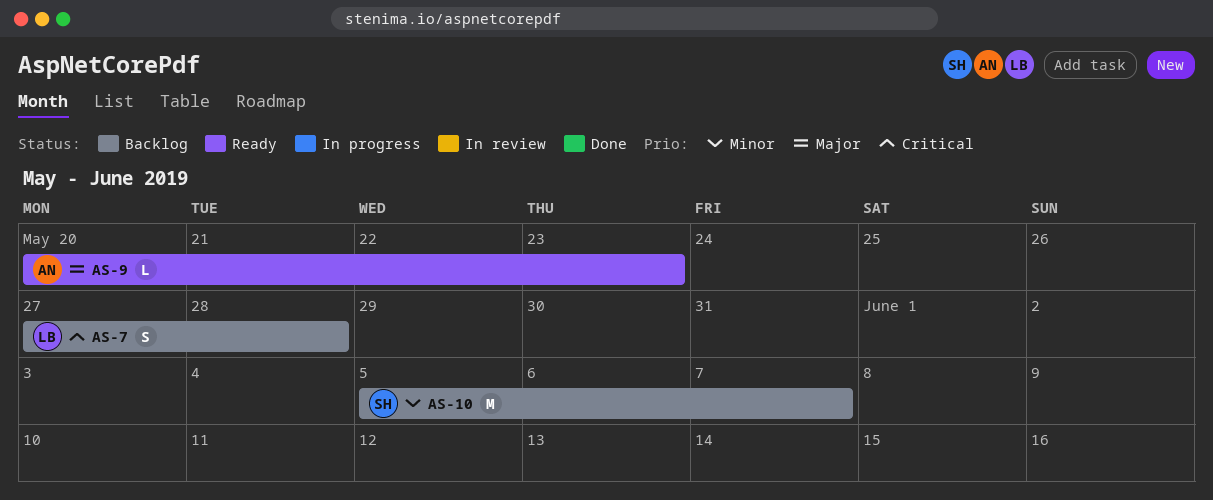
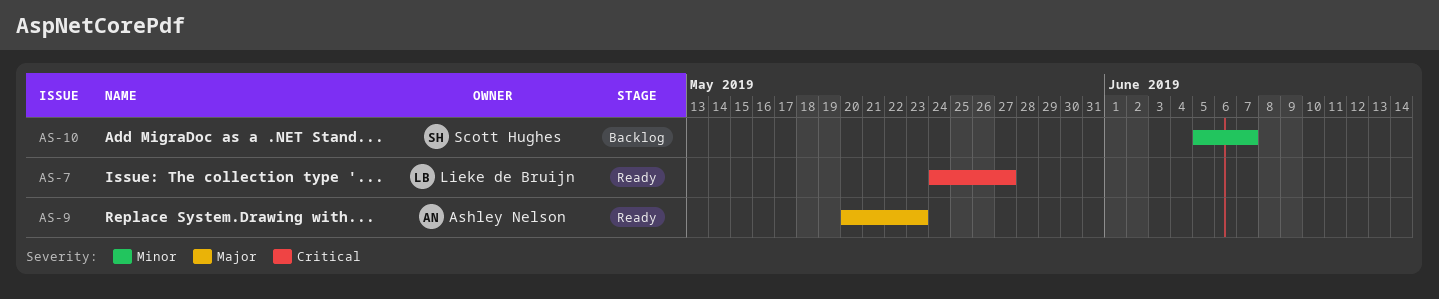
AS-7, status: Backlog -> Ready
AS-7, start: May 27 -> May 24
AS-7, due: May 28 -> May 27

